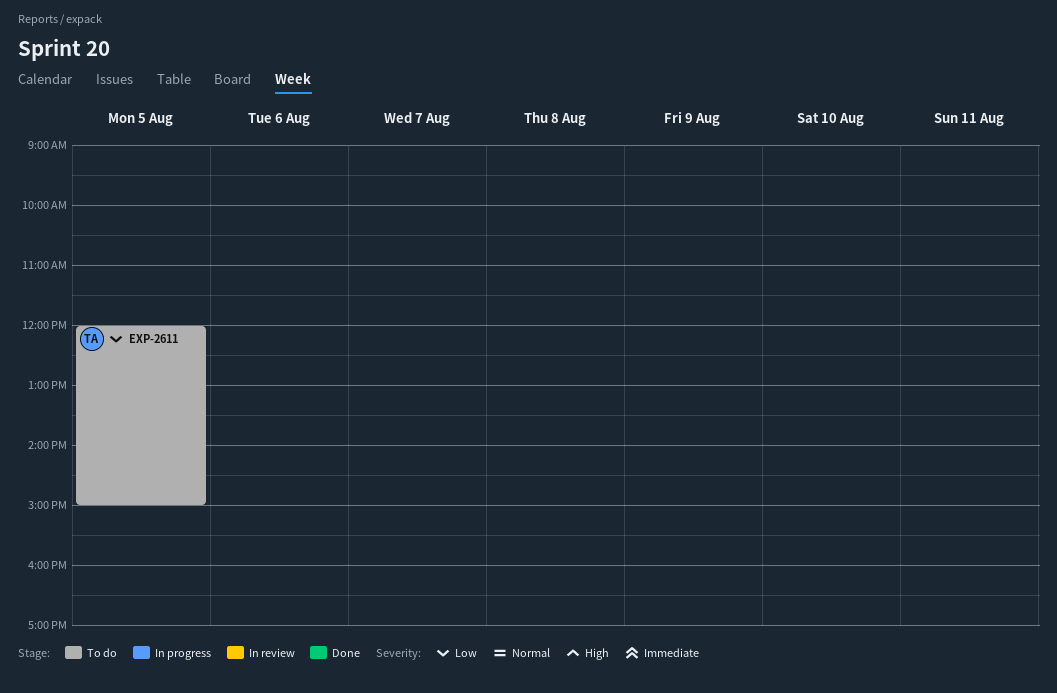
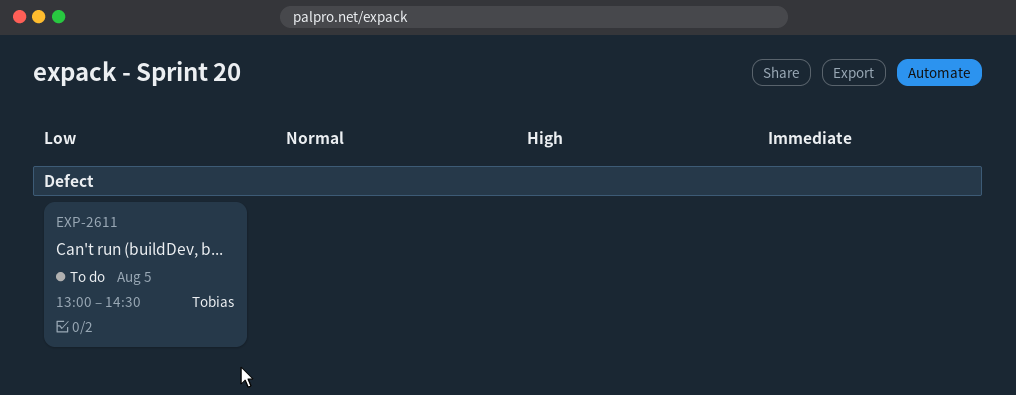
EXP-2611, begins: 12:00 -> 13:00
EXP-2611, ends: 15:00 -> 14:30

